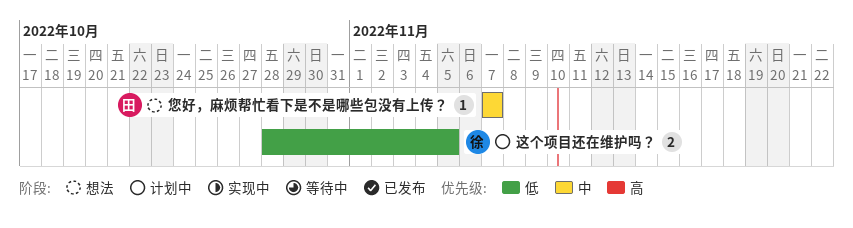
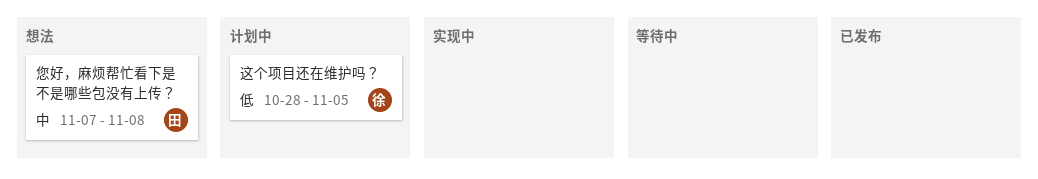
您好，麻烦帮忙看下是不是哪些包没有上传？, due: Nov 7 -> Nov 8

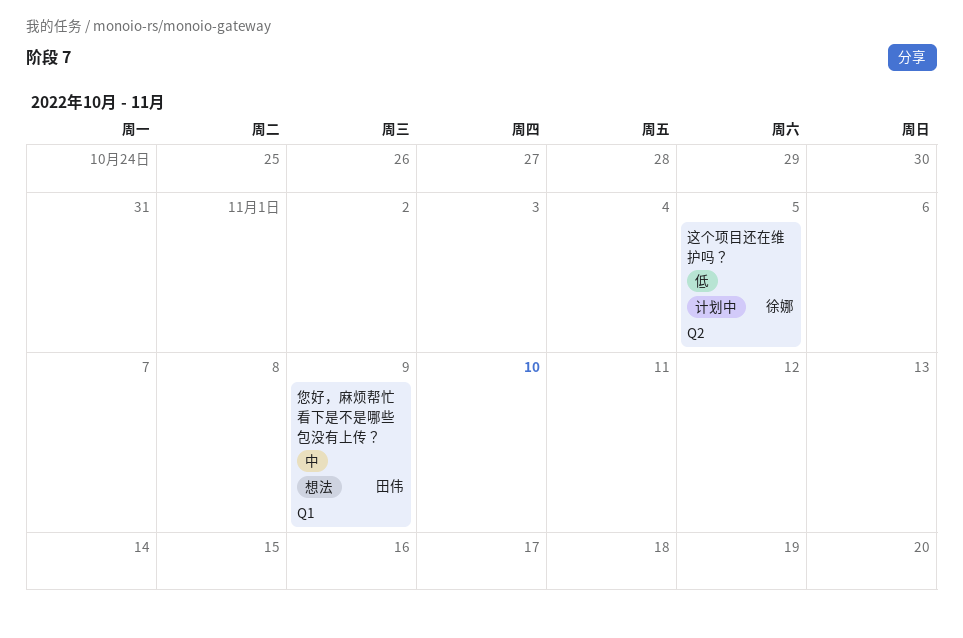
您好，麻烦帮忙看下是不是哪些包没有上传？, due: Nov 8 -> Nov 9

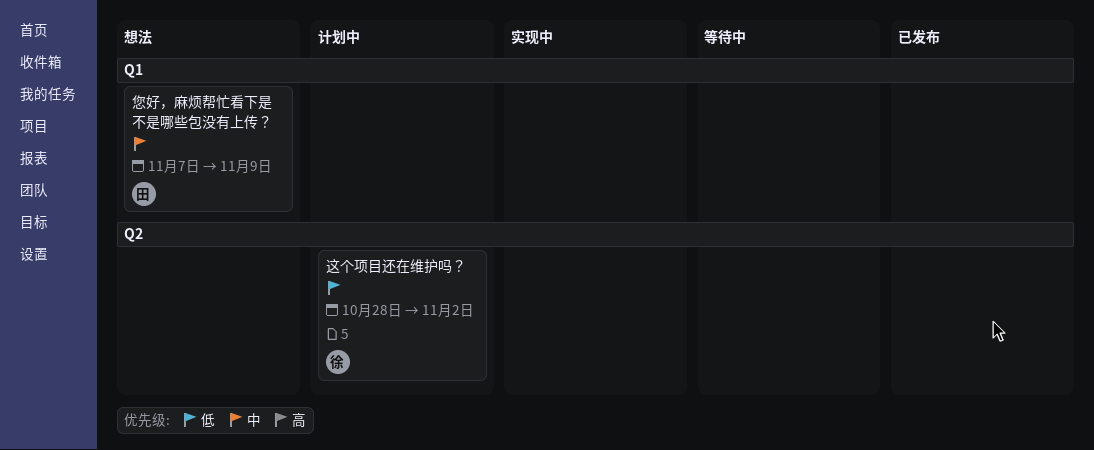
这个项目还在维护吗？, due: Nov 5 -> Nov 2

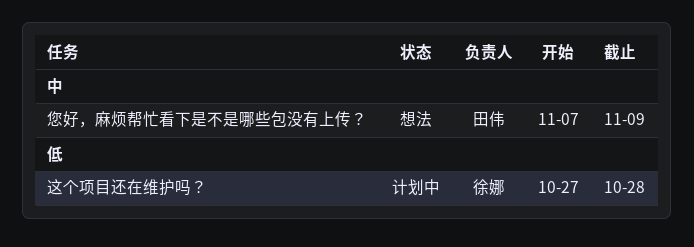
这个项目还在维护吗？, start: Oct 28 -> Oct 27
这个项目还在维护吗？, due: Nov 2 -> Oct 28

